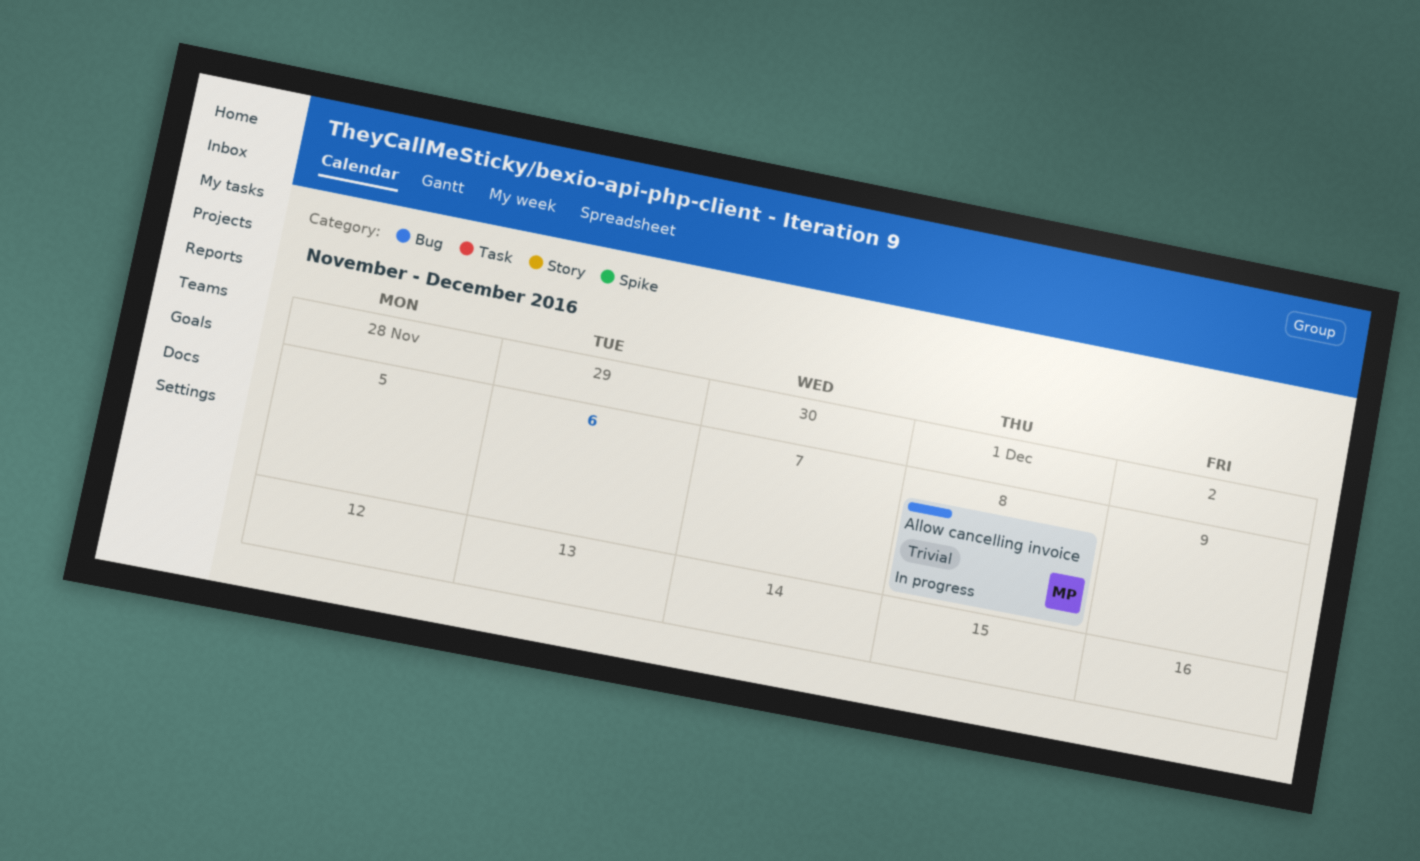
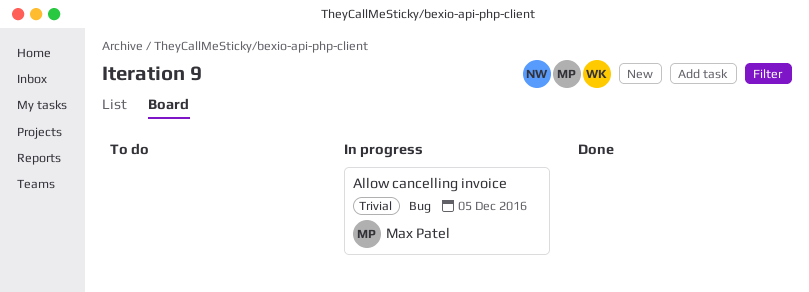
Allow cancelling invoice, due: Dec 8 -> Dec 5

